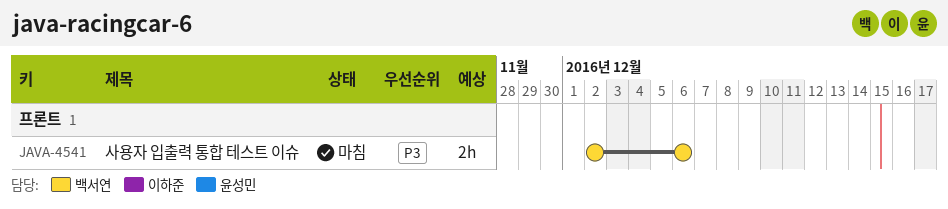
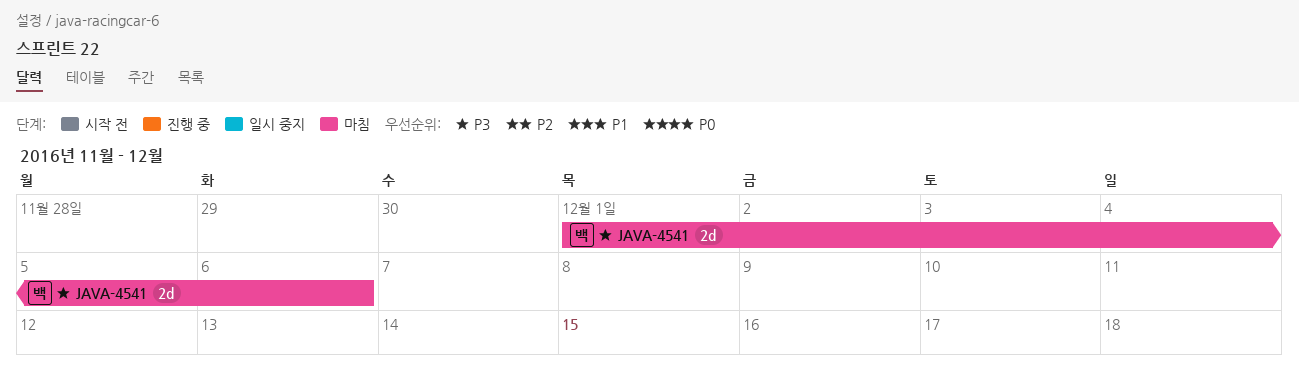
JAVA-4541, estimate: 2h -> 2d
JAVA-4541, start: Dec 2 -> Dec 1

